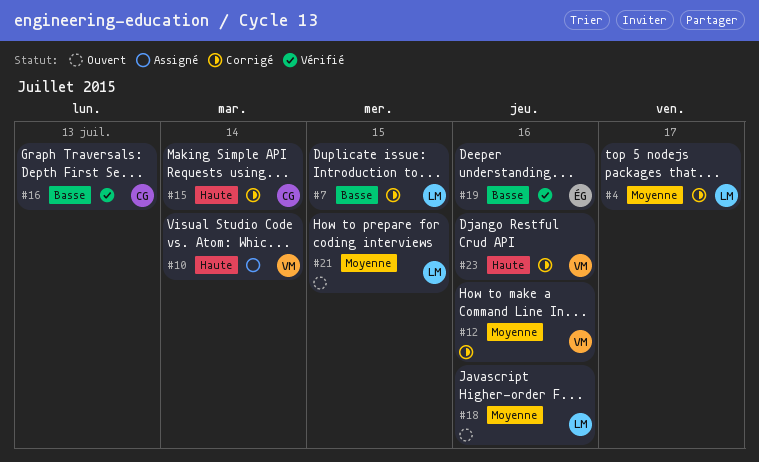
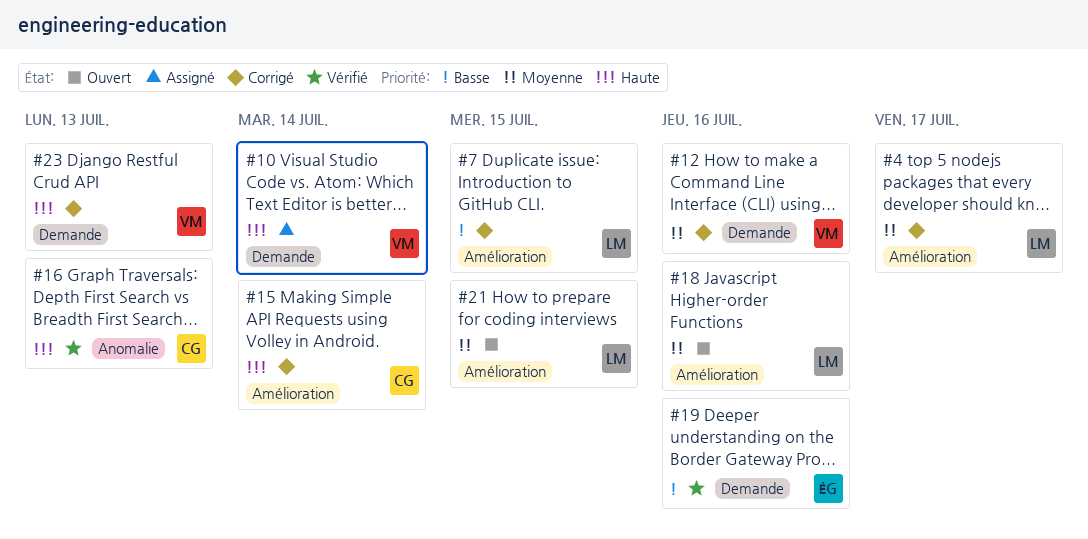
#16, priority: Basse -> Haute
#23, due: Jul 16 -> Jul 13

